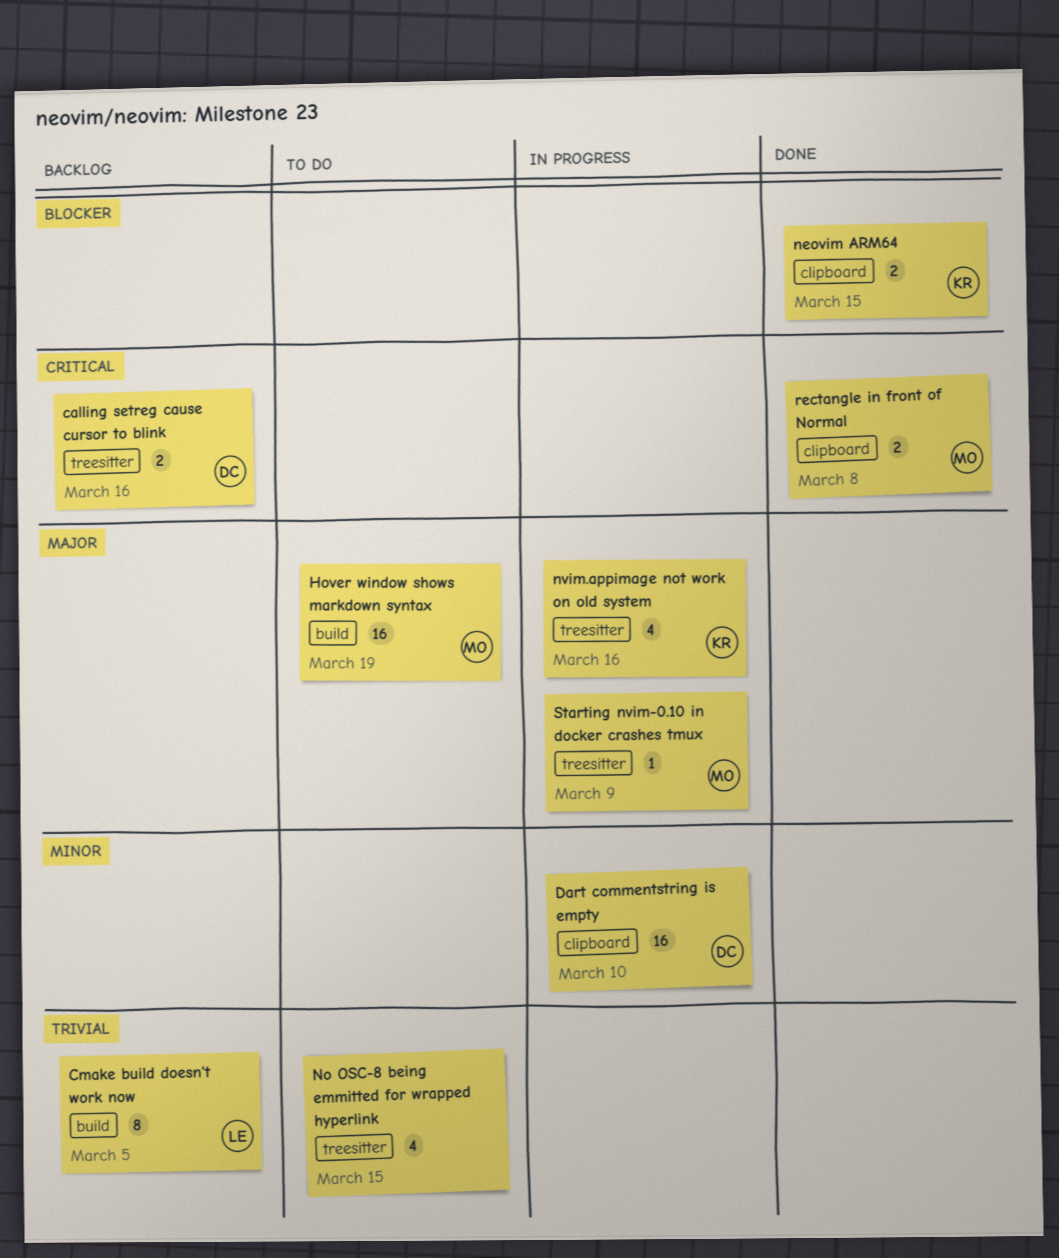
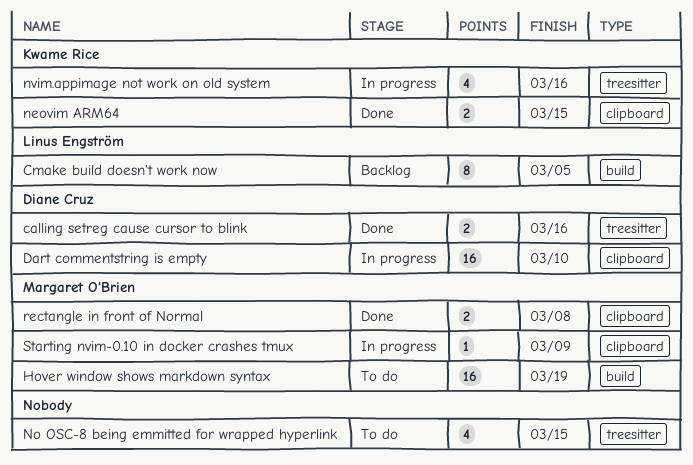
calling setreg cause cursor to blink, status: Backlog -> Done
Starting nvim-0.10 in docker crashes tmux, label: treesitter -> clipboard

